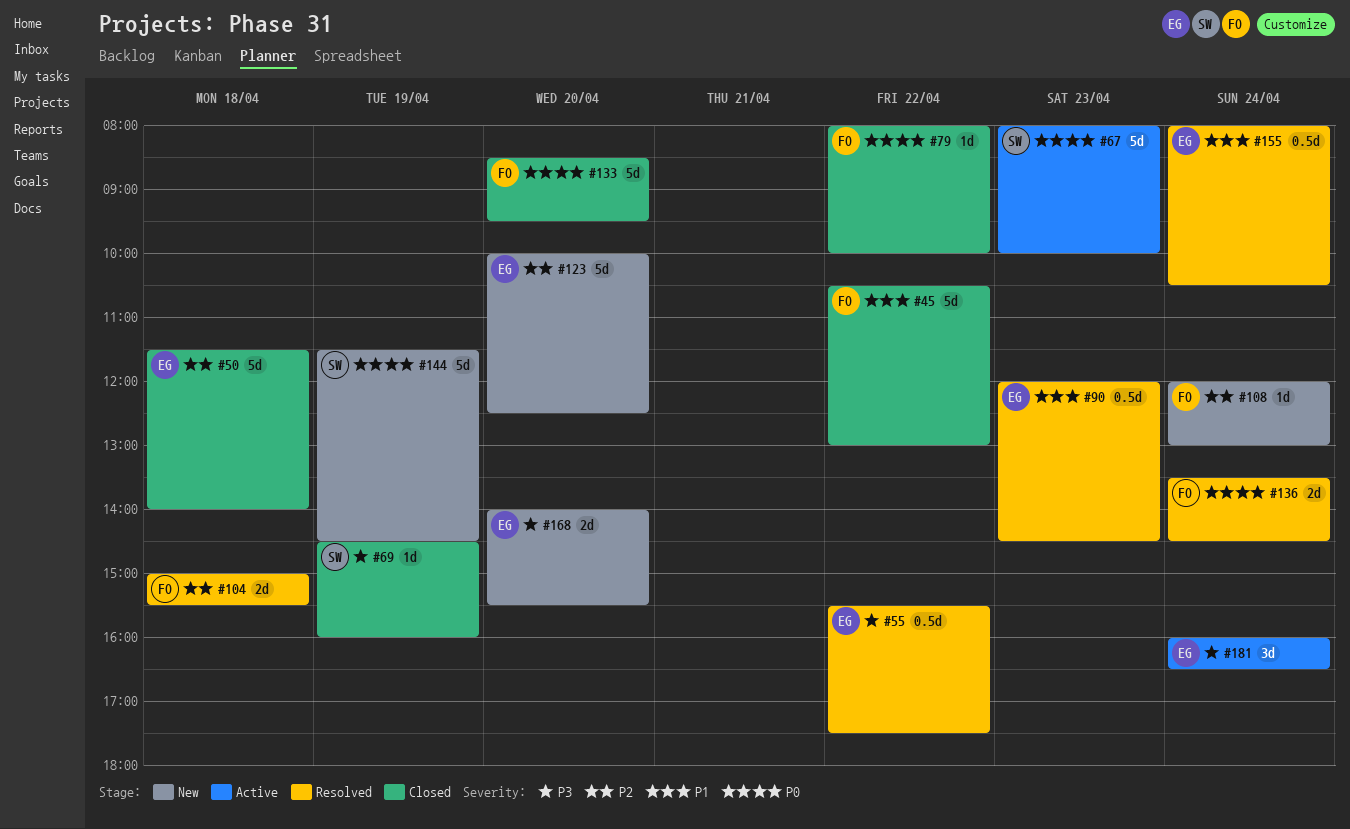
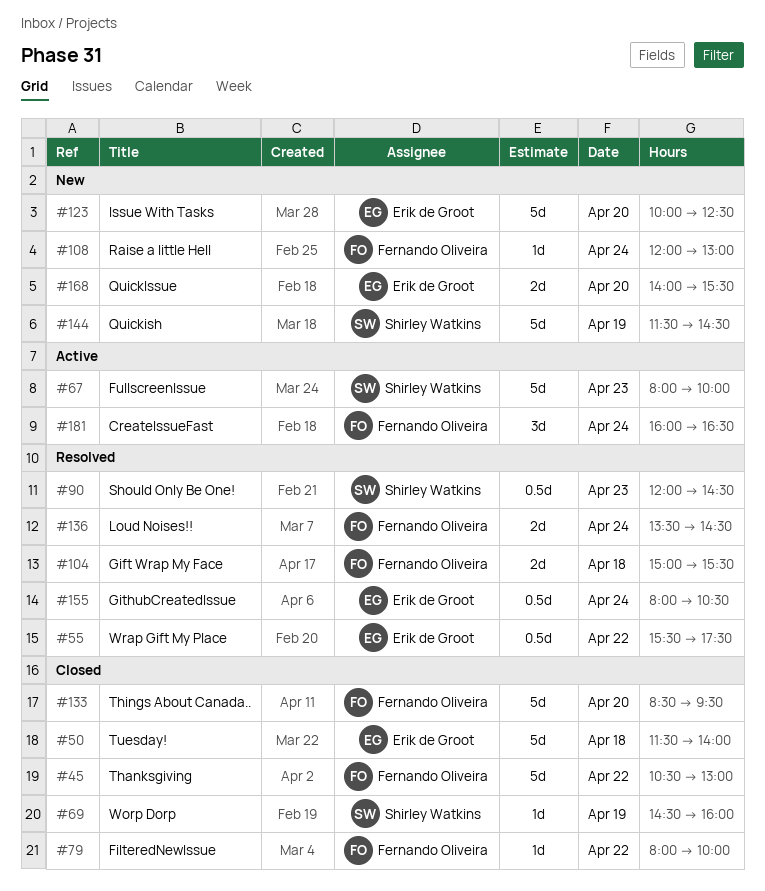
#90, owner: Erik de Groot -> Shirley Watkins
#181, owner: Erik de Groot -> Fernando Oliveira

